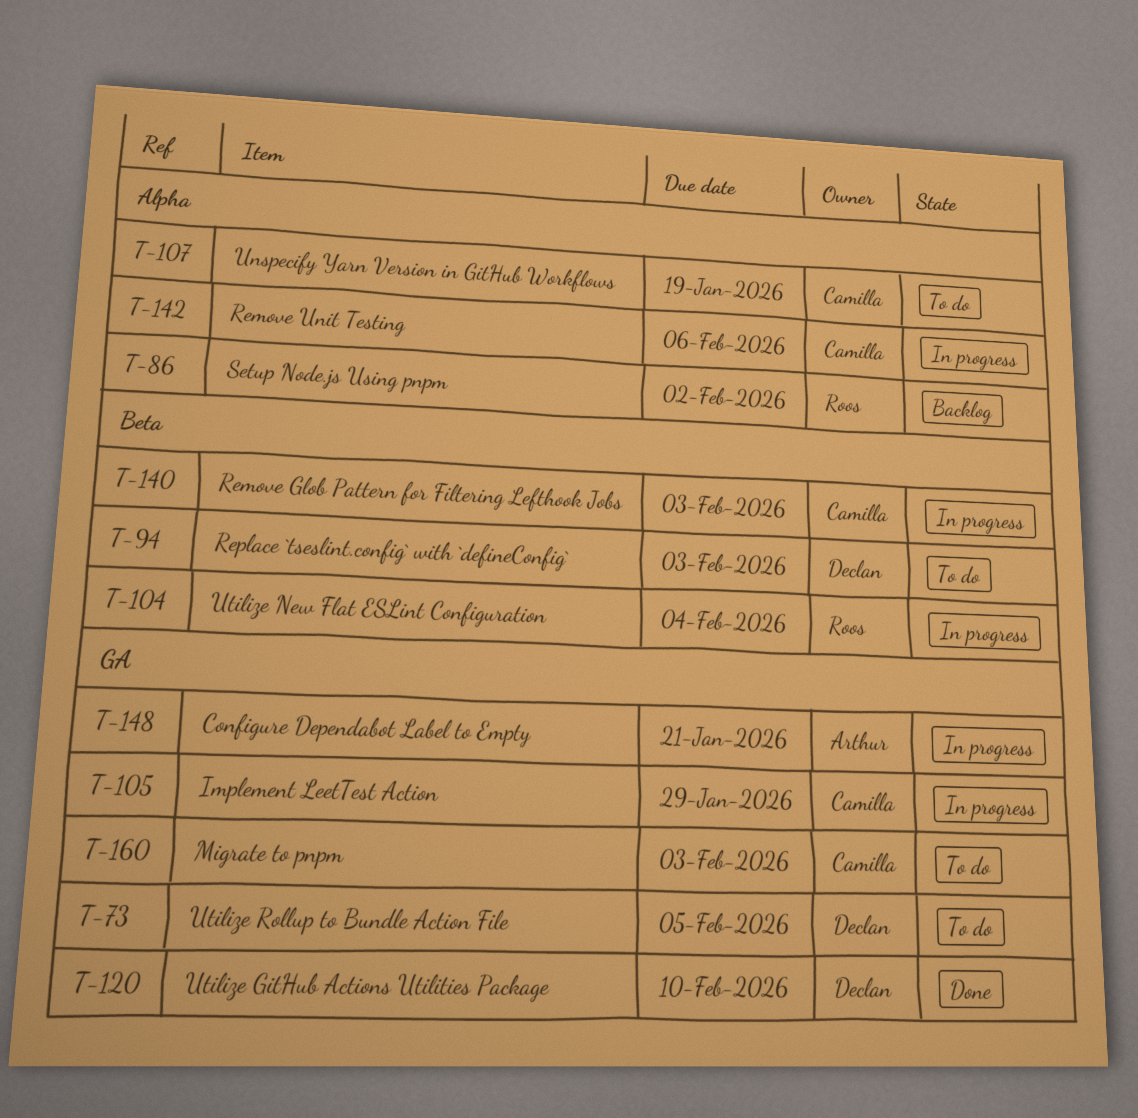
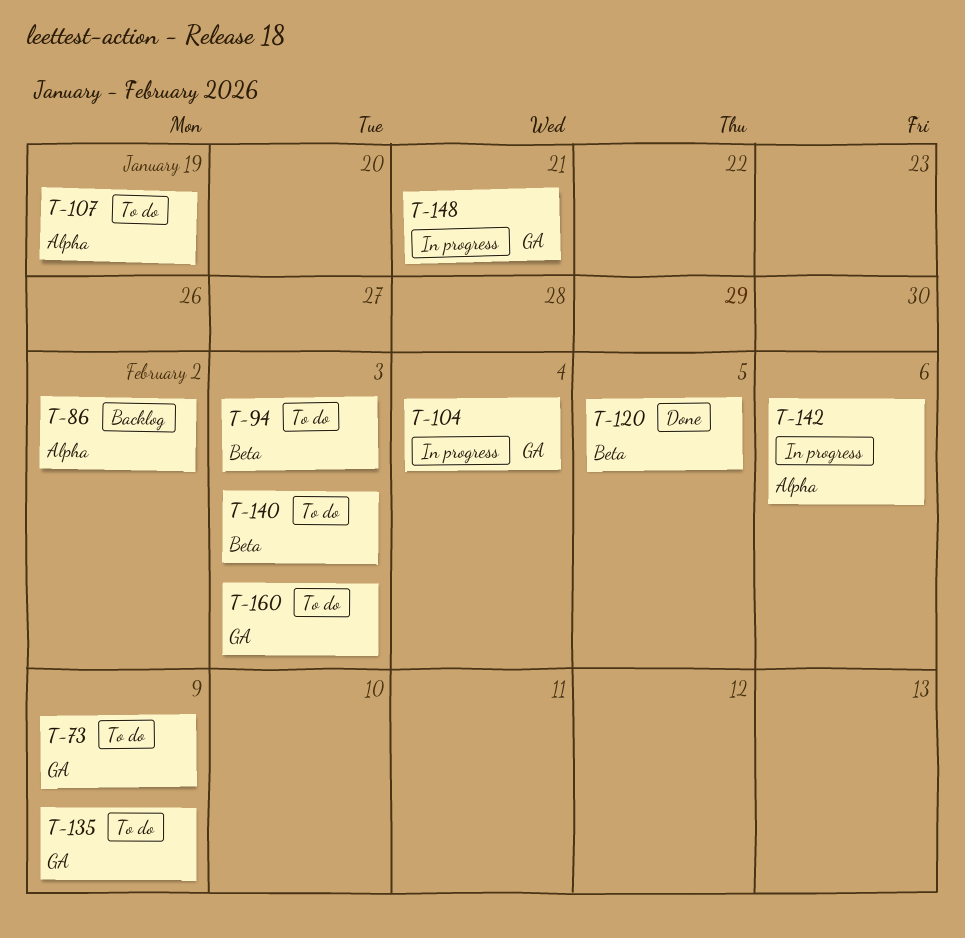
T-73, due: Feb 5 -> Feb 9
T-104, label: Beta -> GA
T-105: present -> none
T-120, label: GA -> Beta
T-120, due: Feb 10 -> Feb 5
T-135: none -> present
T-140, status: In progress -> To do

